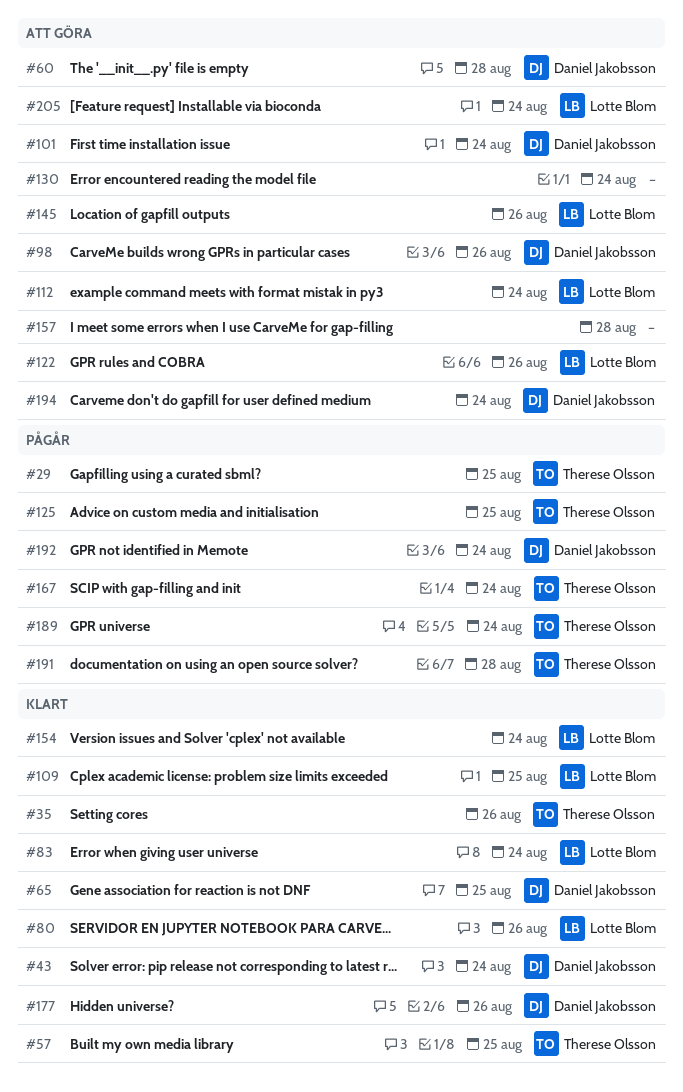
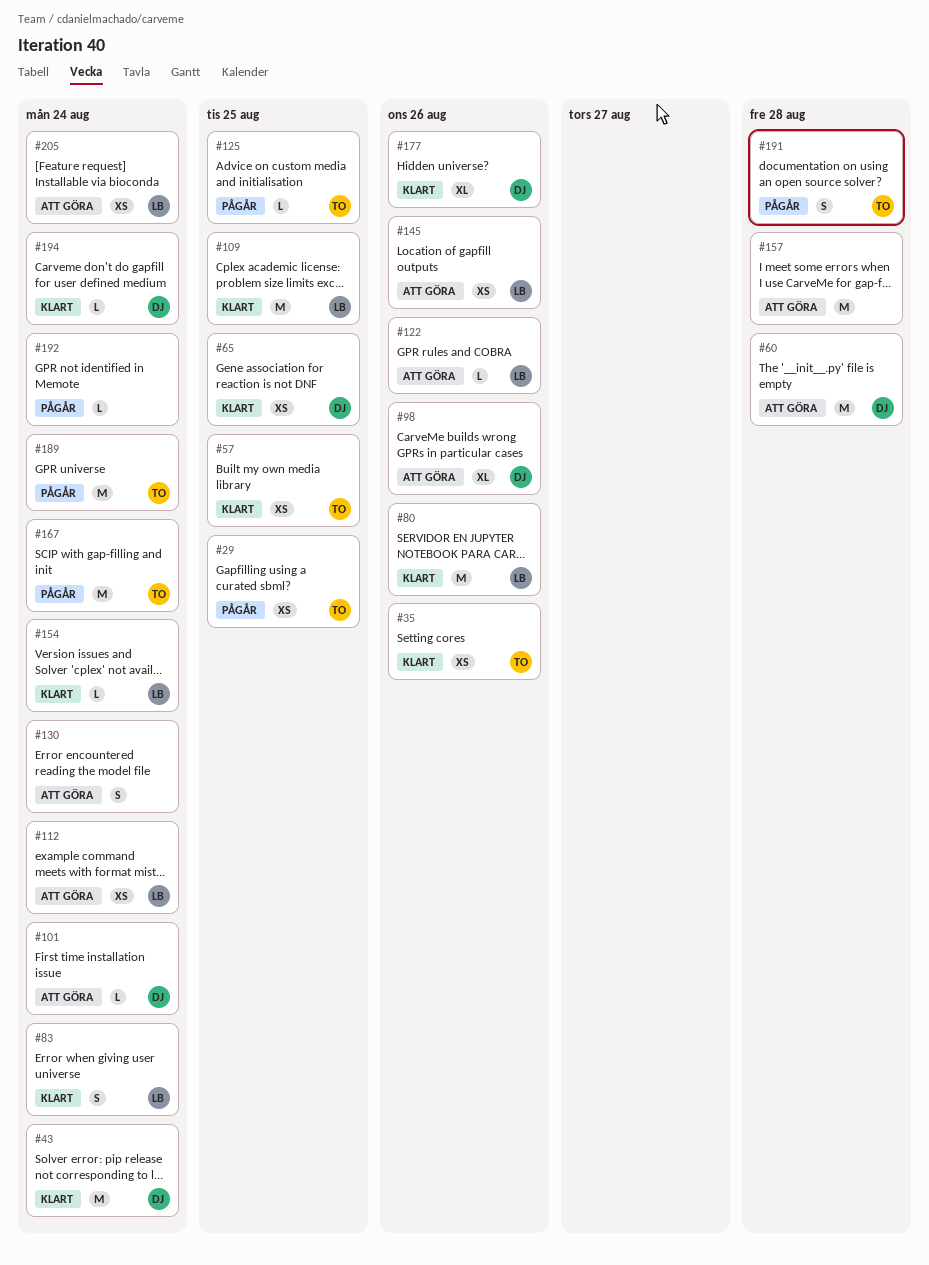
#192, owner: Daniel Jakobsson -> none
#194, status: Att göra -> Klart

